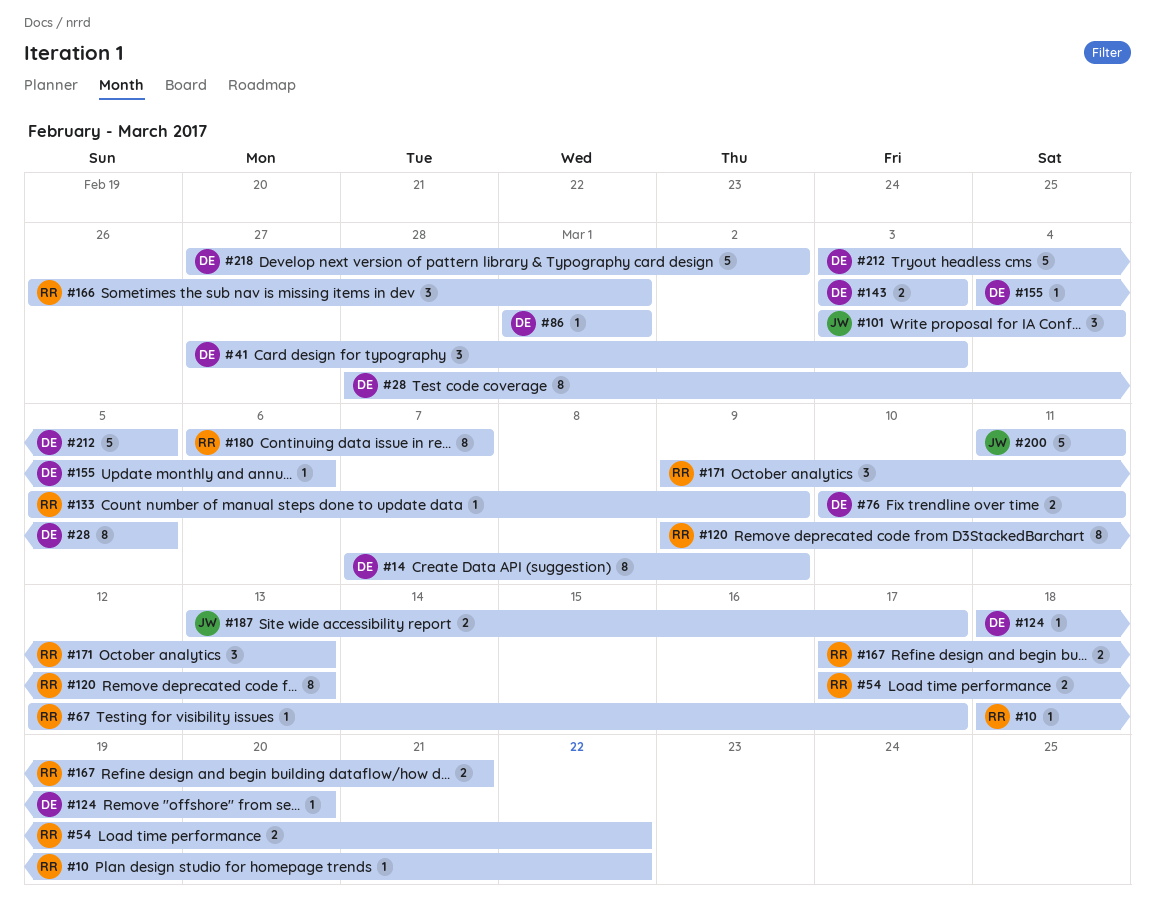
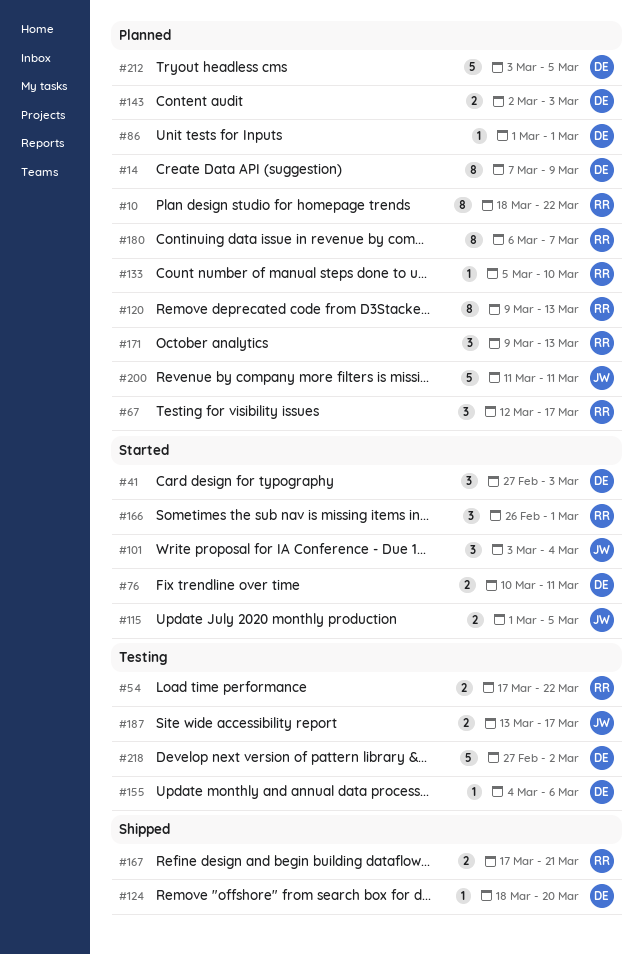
#10, estimate: 1 -> 8
#28: present -> none
#67, estimate: 1 -> 3
#115: none -> present
#133, due: Mar 9 -> Mar 10
#143, start: Mar 3 -> Mar 2

